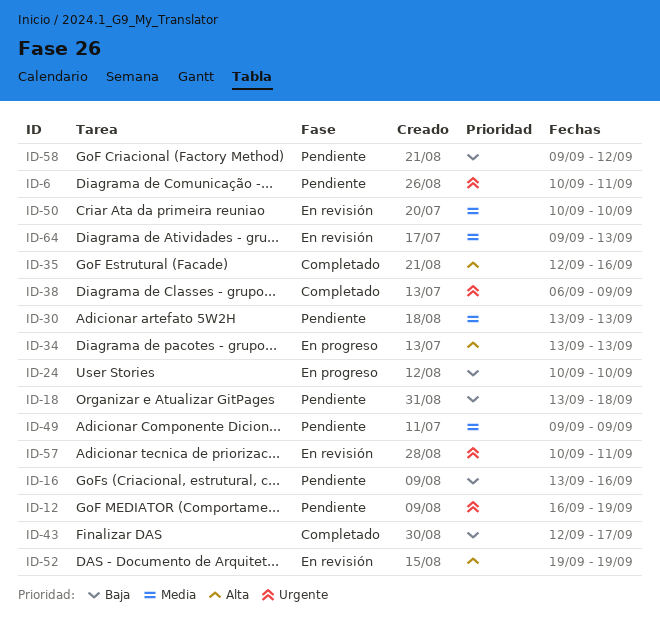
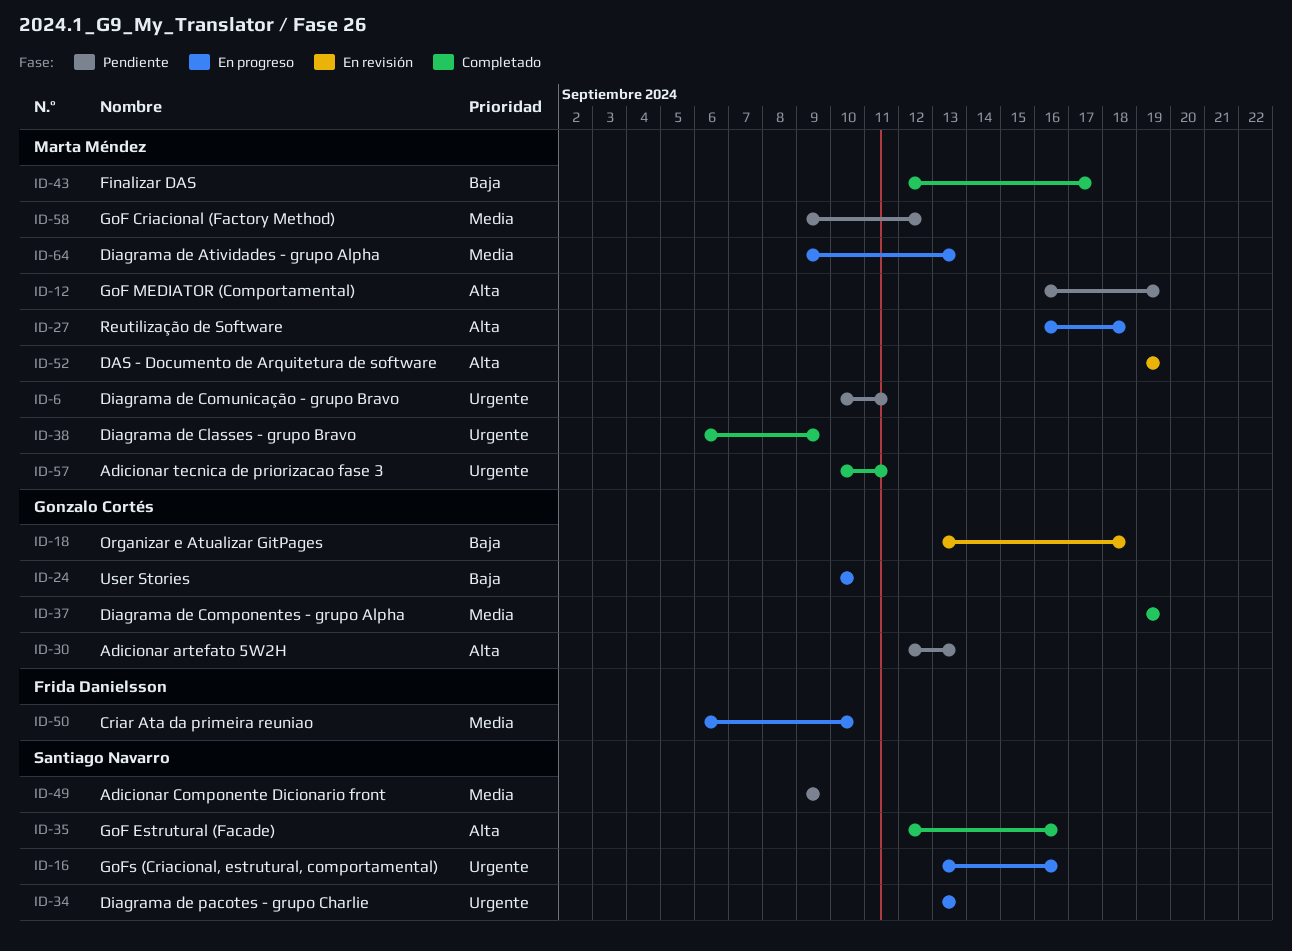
ID-12, priority: Urgente -> Alta
ID-16, status: Pendiente -> En progreso
ID-16, priority: Baja -> Urgente
ID-18, status: Pendiente -> En revisión
ID-27: none -> present
ID-30, priority: Media -> Alta
ID-30, start: Sep 13 -> Sep 12
ID-34, priority: Alta -> Urgente
ID-37: none -> present
ID-50, status: En revisión -> En progreso
ID-50, start: Sep 10 -> Sep 6
ID-57, status: En revisión -> Completado
ID-58, priority: Baja -> Media
ID-64, status: En revisión -> En progreso

